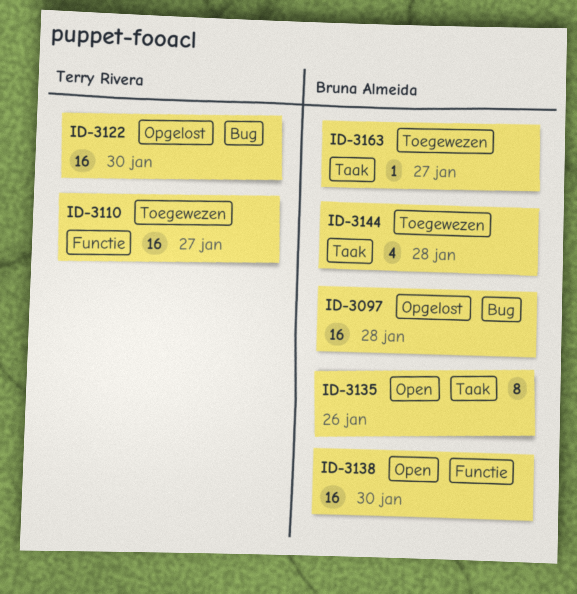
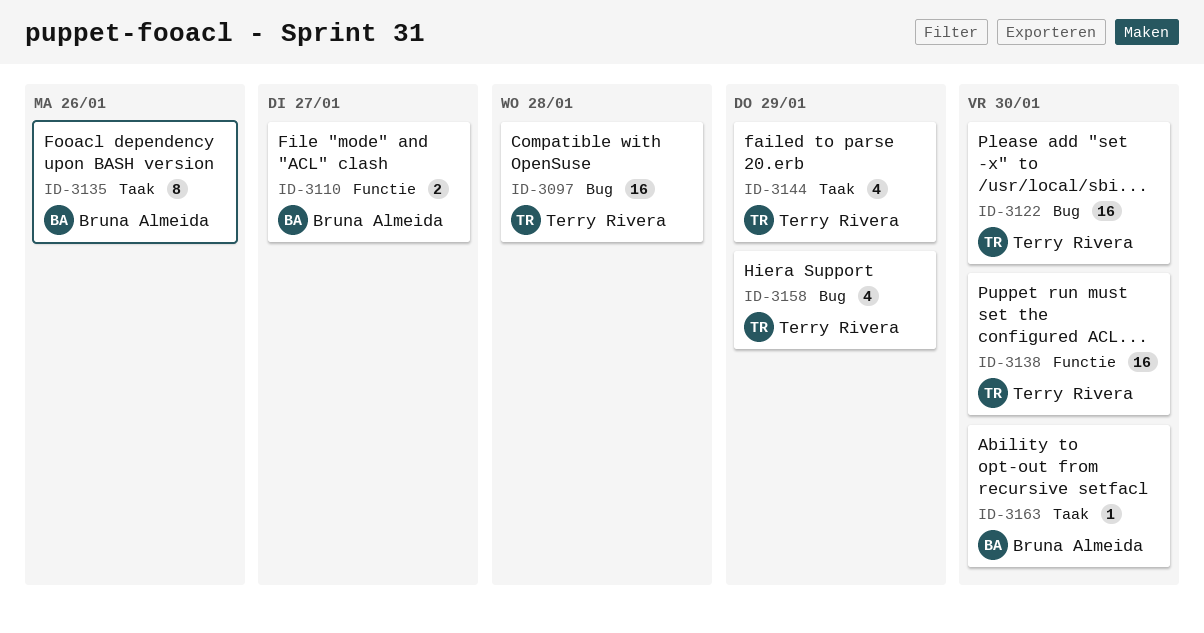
ID-3097, owner: Bruna Almeida -> Terry Rivera
ID-3110, owner: Terry Rivera -> Bruna Almeida
ID-3110, estimate: 16 -> 2
ID-3138, owner: Bruna Almeida -> Terry Rivera
ID-3144, owner: Bruna Almeida -> Terry Rivera
ID-3144, due: Jan 28 -> Jan 29
ID-3158: none -> present
ID-3163, due: Jan 27 -> Jan 30

